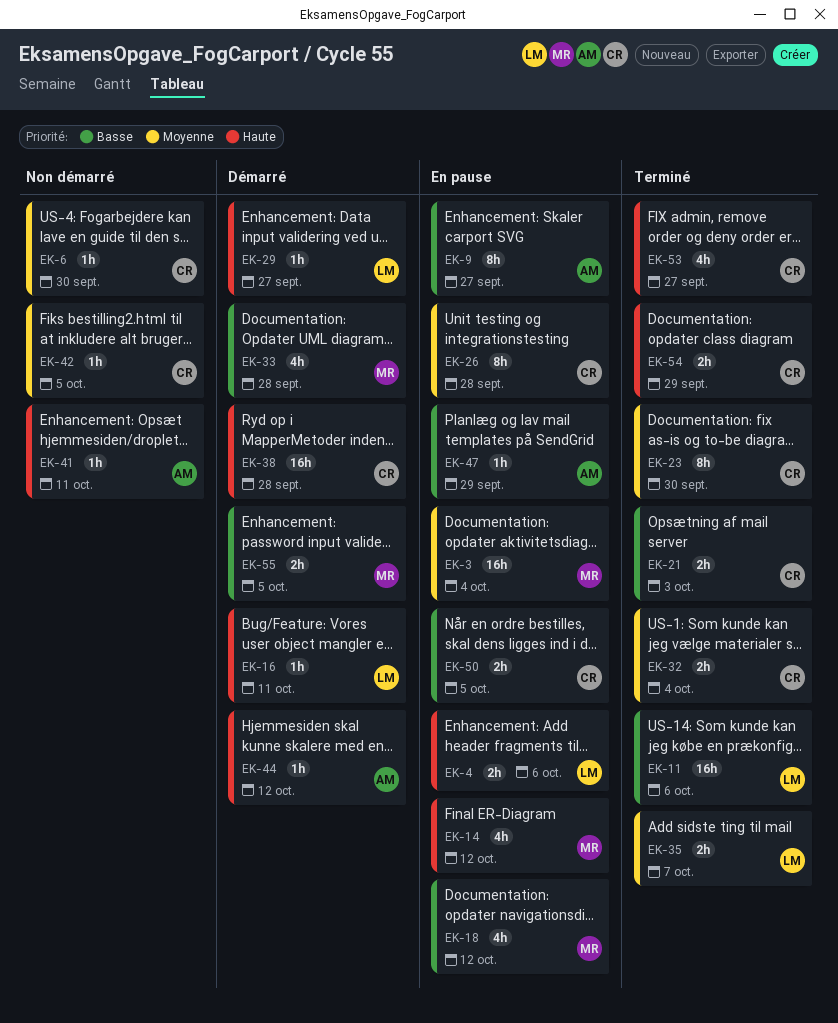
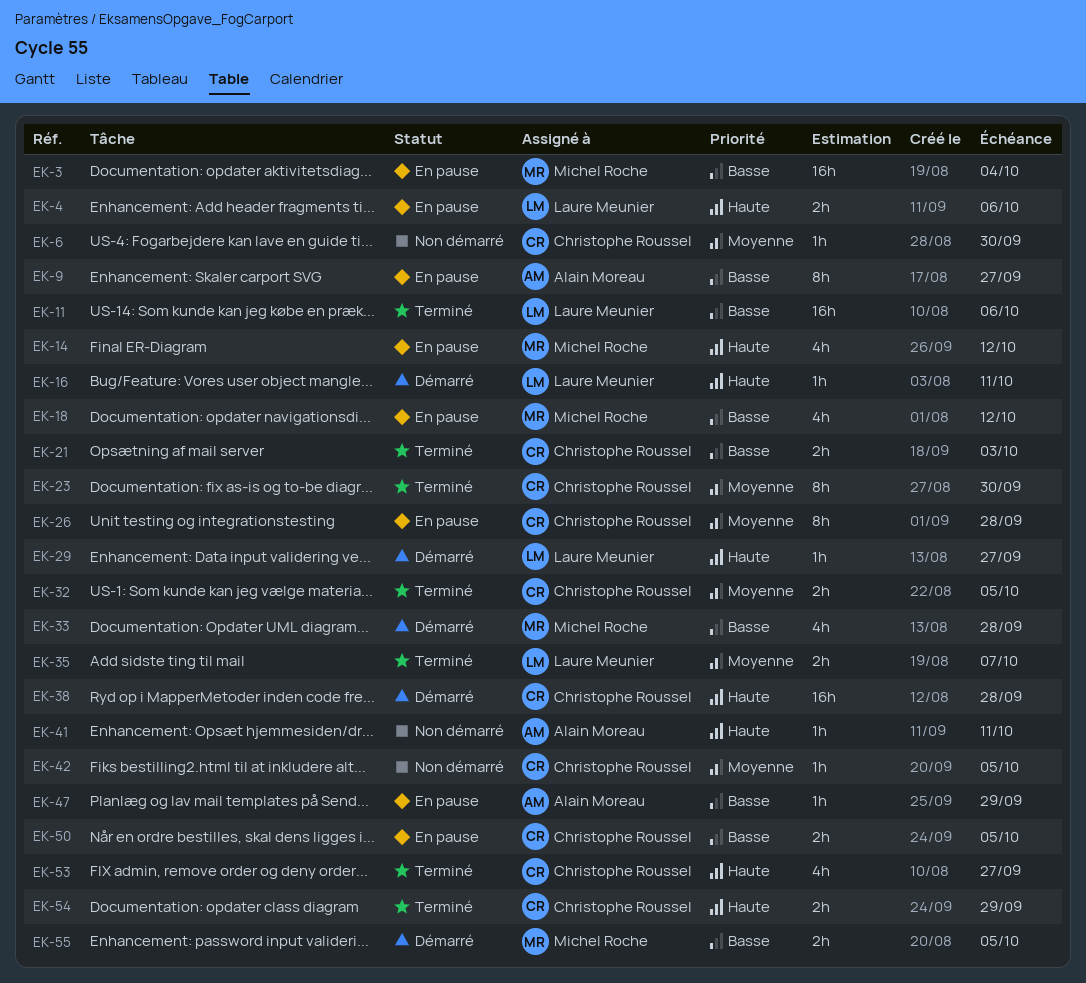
EK-3, priority: Moyenne -> Basse
EK-32, due: Oct 4 -> Oct 5
EK-44: present -> none

